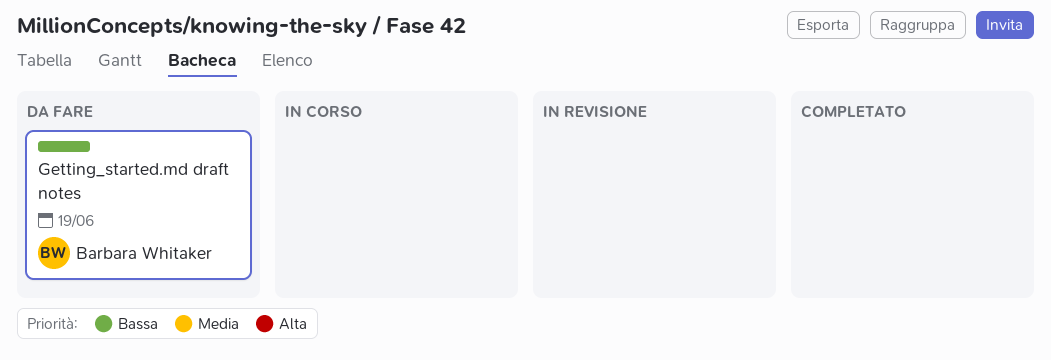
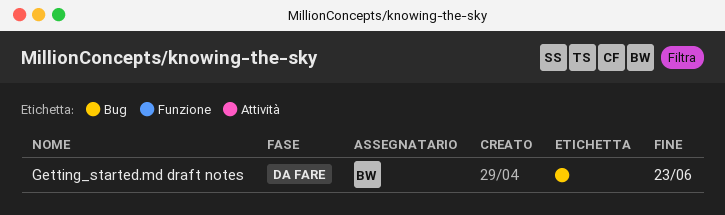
Getting_started.md draft notes, due: Jun 19 -> Jun 23

